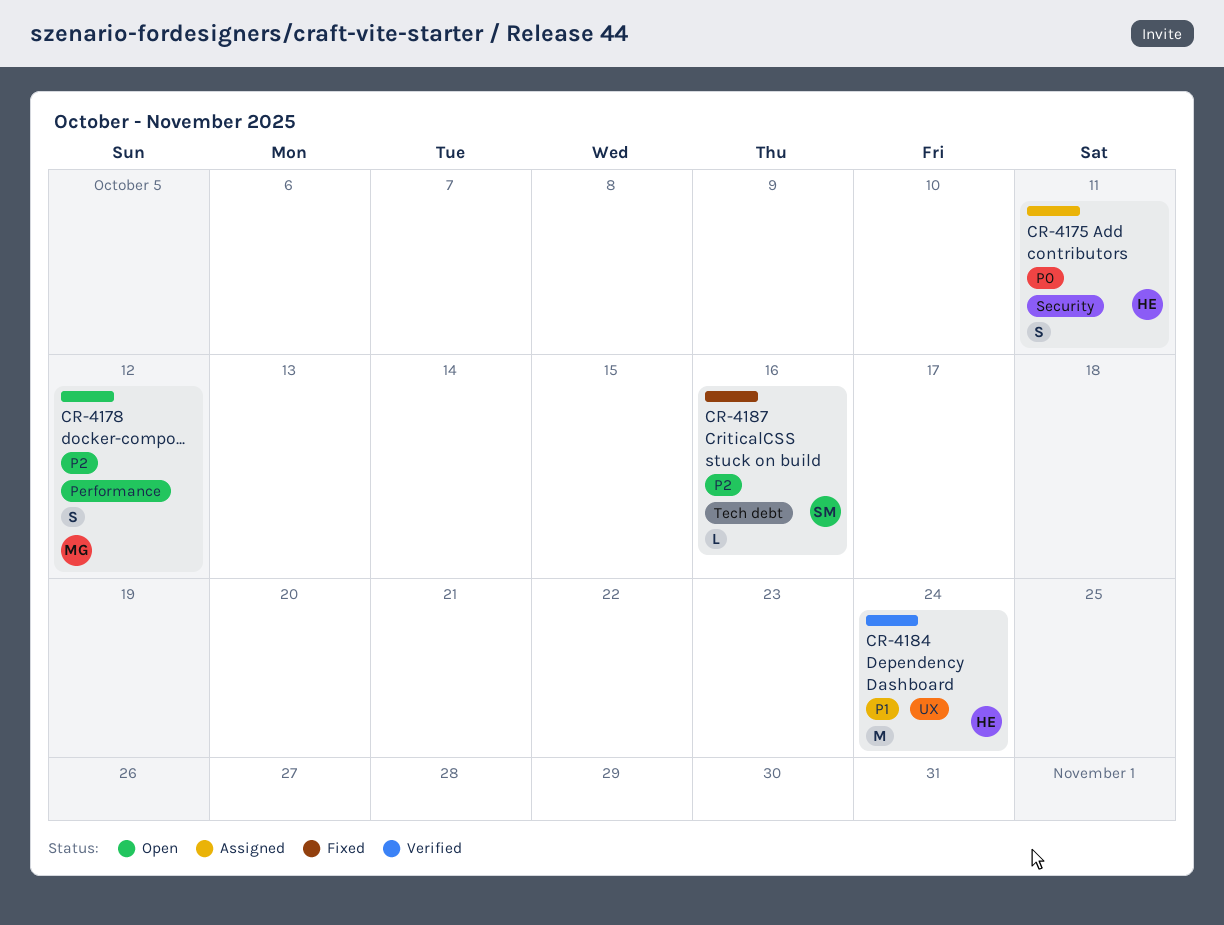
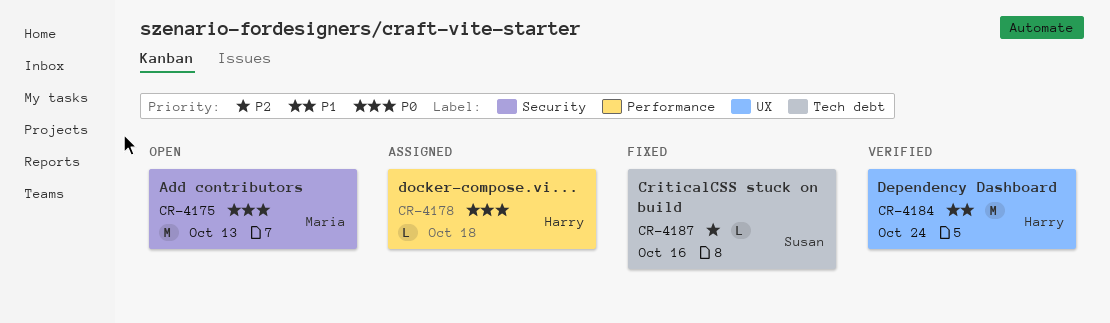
CR-4175, status: Assigned -> Open
CR-4175, owner: Harry -> Maria
CR-4175, estimate: S -> M
CR-4175, due: Oct 11 -> Oct 13
CR-4178, status: Open -> Assigned
CR-4178, owner: Maria -> Harry
CR-4178, priority: P2 -> P0
CR-4178, estimate: S -> L
CR-4178, due: Oct 12 -> Oct 18

